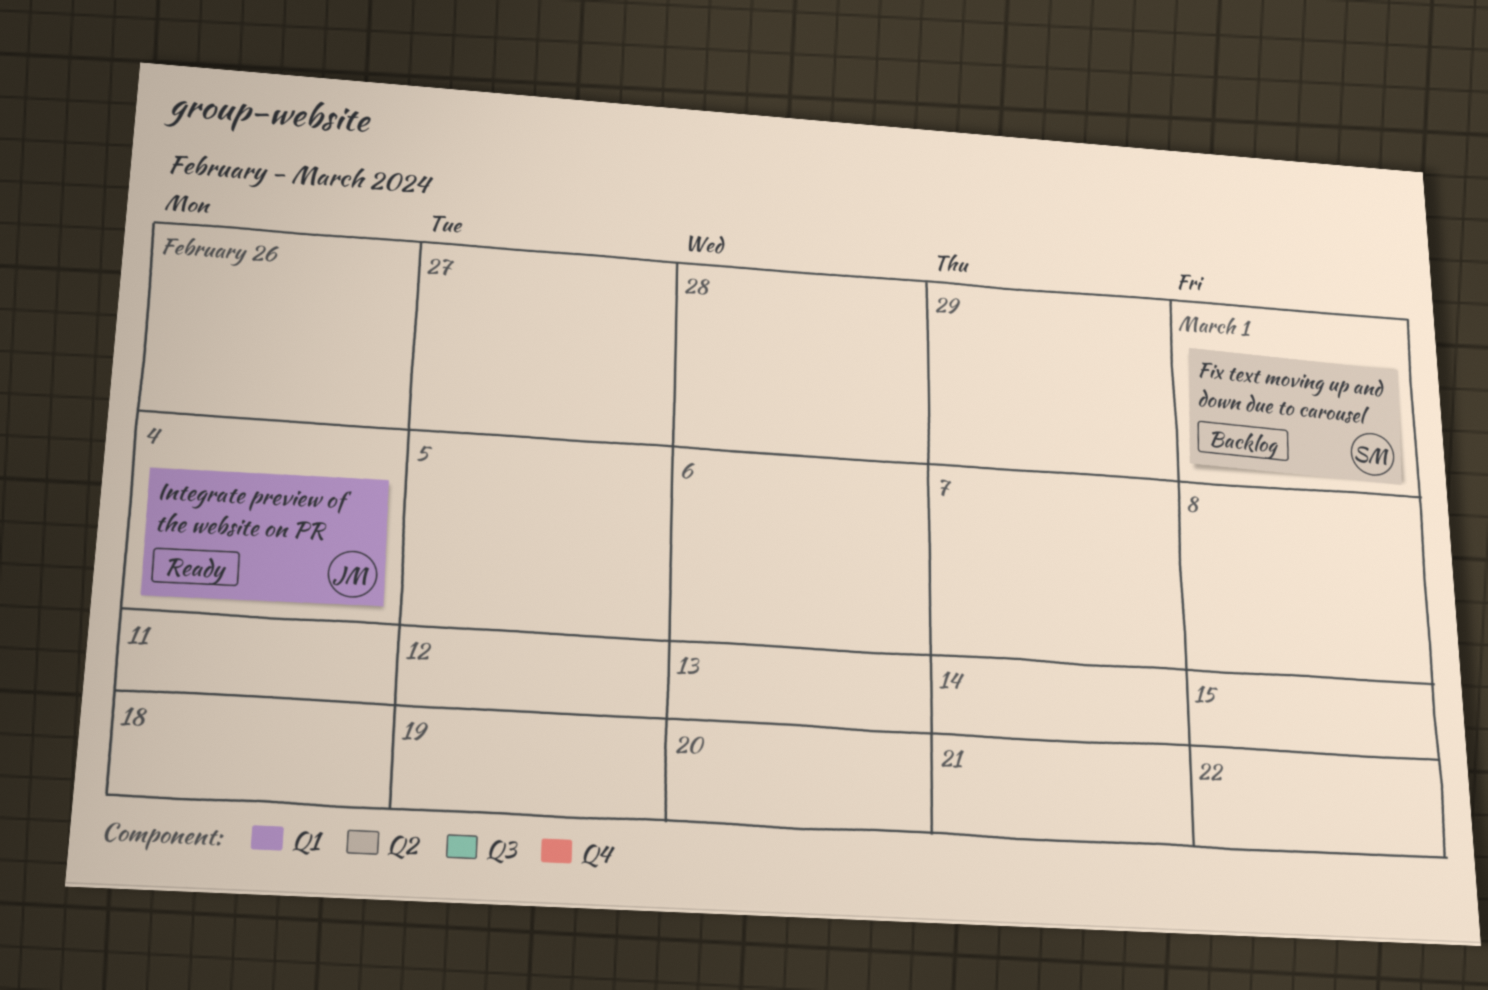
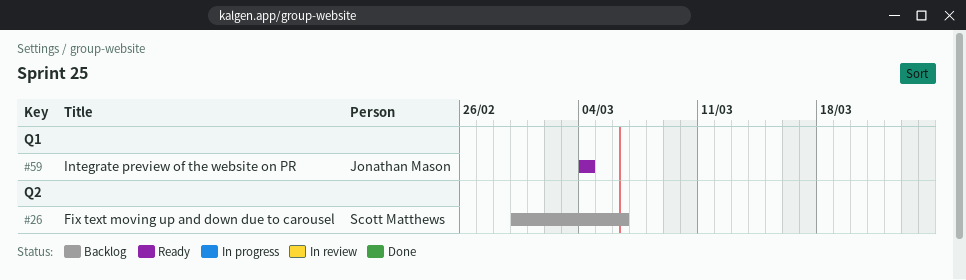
Fix text moving up and down due to carousel, due: Mar 1 -> Mar 6

